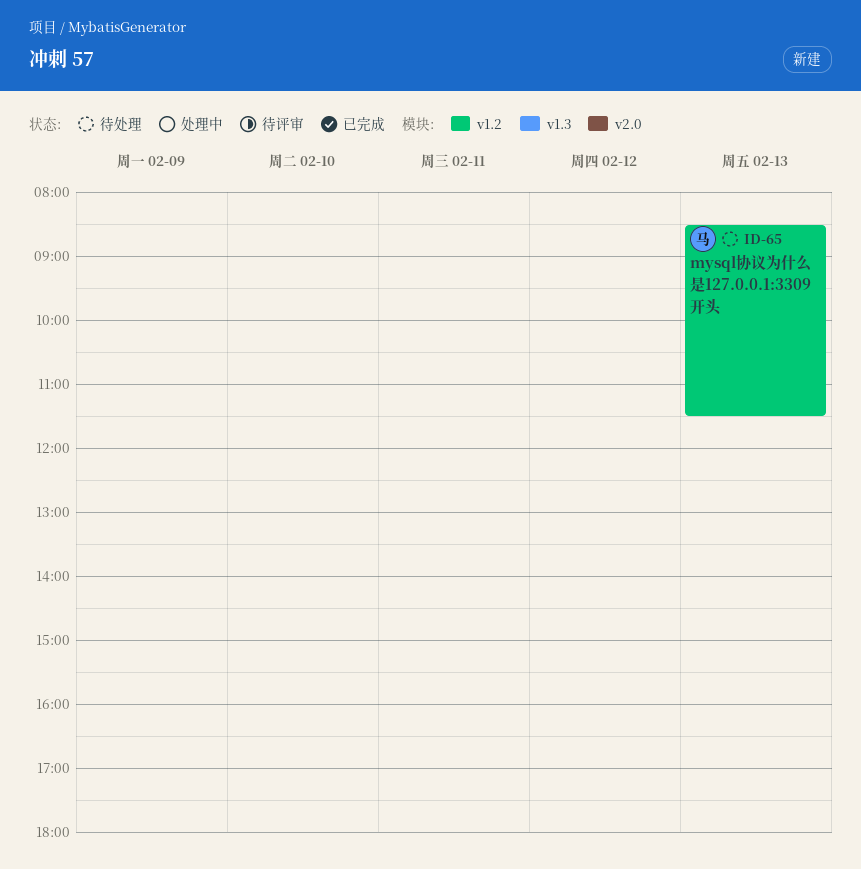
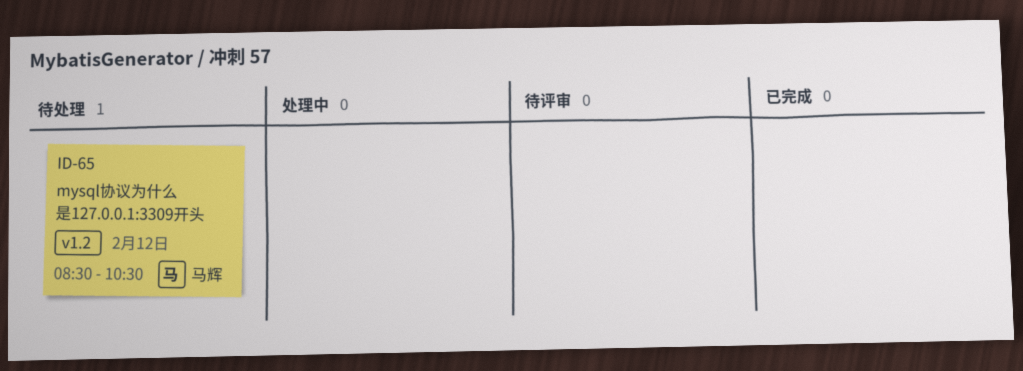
ID-65, day: Feb 13 -> Feb 12
ID-65, ends: 11:30 -> 10:30

